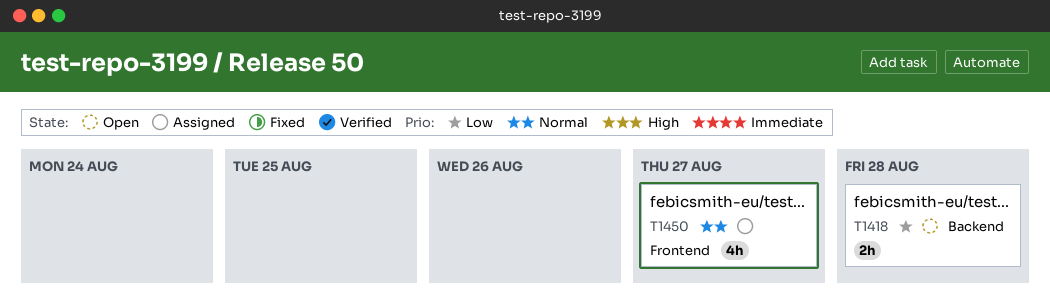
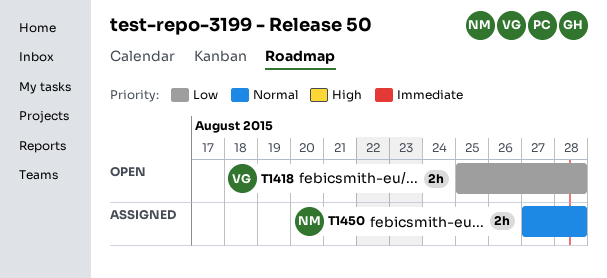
T1450, estimate: 4h -> 2h
T1450, due: Aug 27 -> Aug 28

